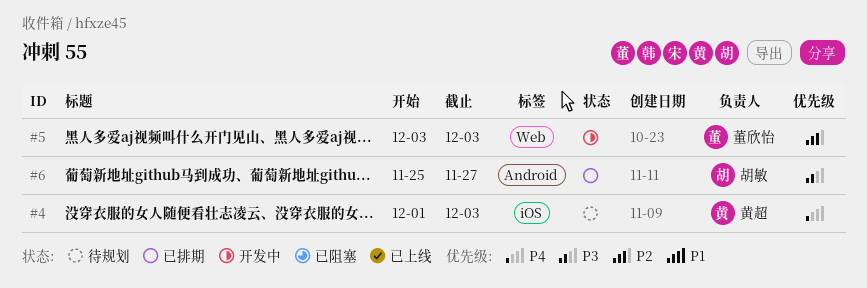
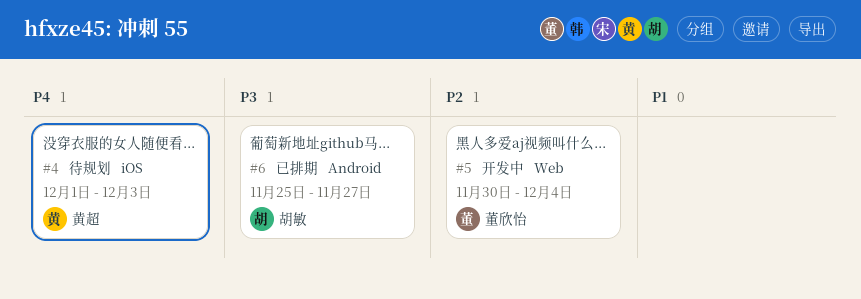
#5, start: Dec 3 -> Nov 30
#5, due: Dec 3 -> Dec 4

